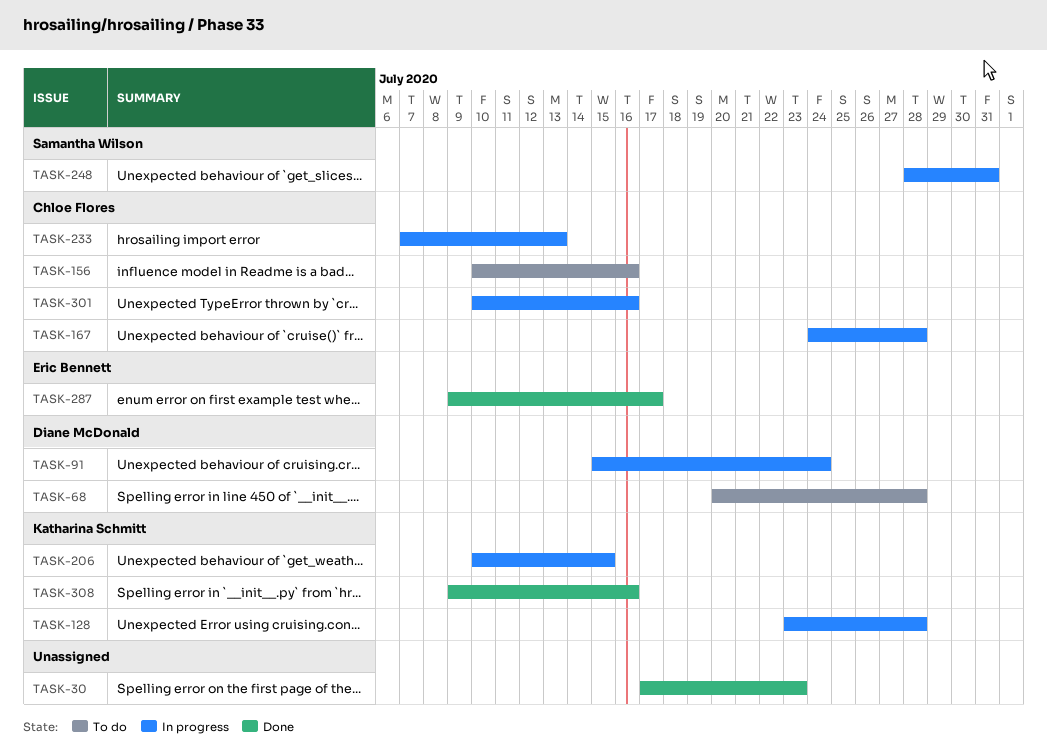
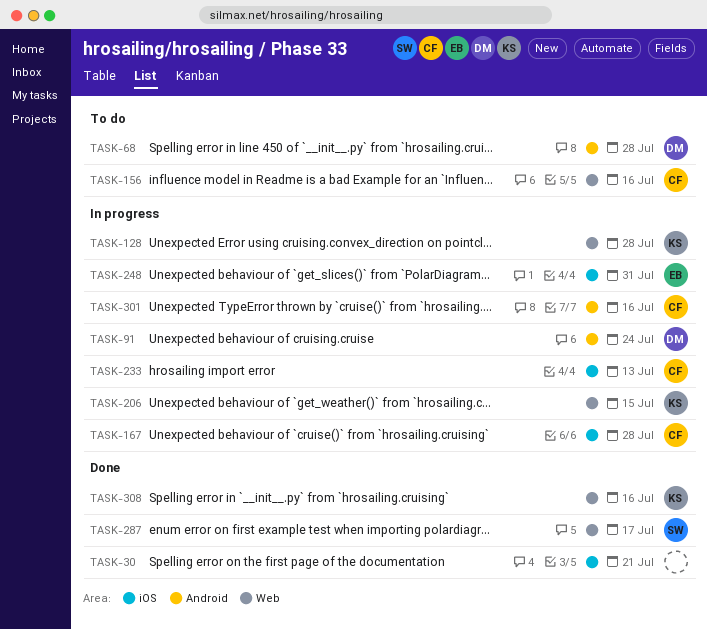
TASK-30, due: Jul 23 -> Jul 21
TASK-248, owner: Samantha Wilson -> Eric Bennett
TASK-287, owner: Eric Bennett -> Samantha Wilson

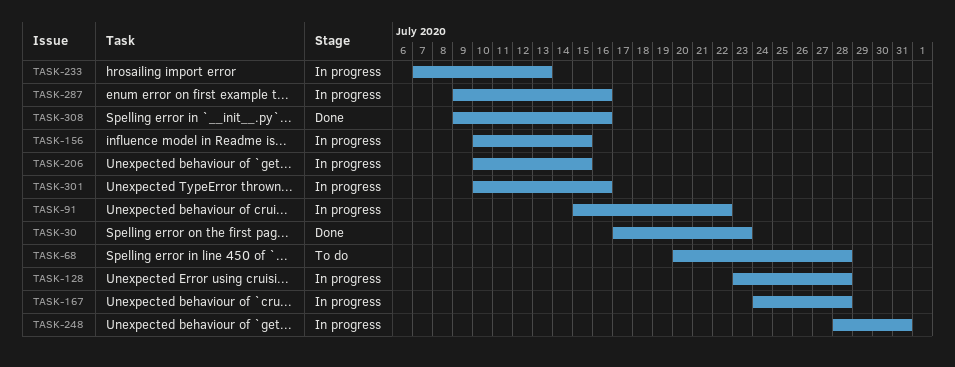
TASK-30, due: Jul 21 -> Jul 23
TASK-91, due: Jul 24 -> Jul 22
TASK-156, status: To do -> In progress
TASK-156, due: Jul 16 -> Jul 15
TASK-287, status: Done -> In progress
TASK-287, due: Jul 17 -> Jul 16

